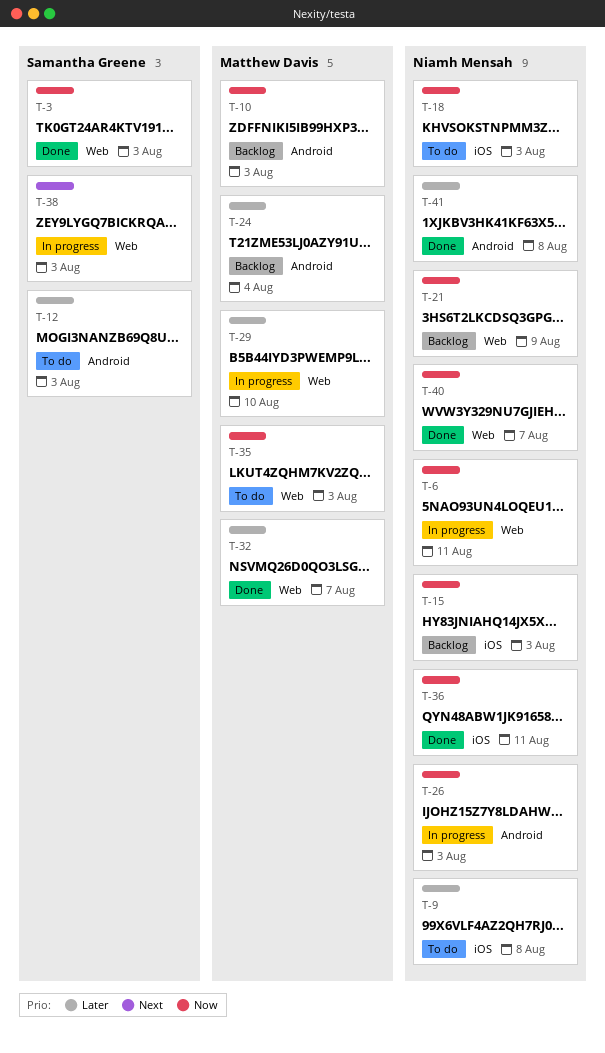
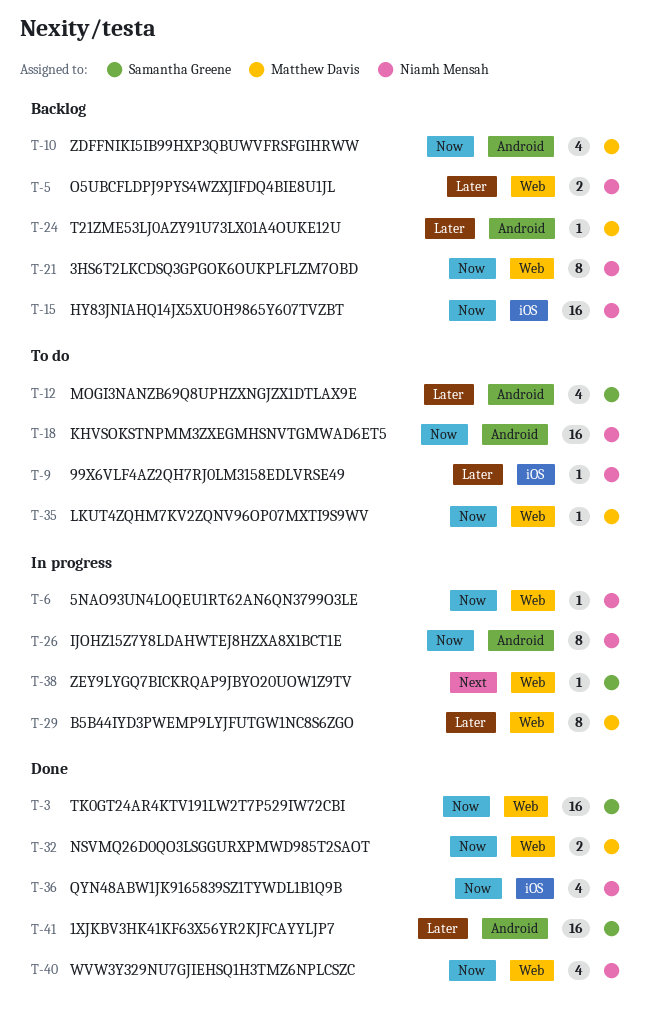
T-5: none -> present
T-18, label: iOS -> Android
T-32, priority: Later -> Now
T-41, owner: Niamh Mensah -> Samantha Greene

